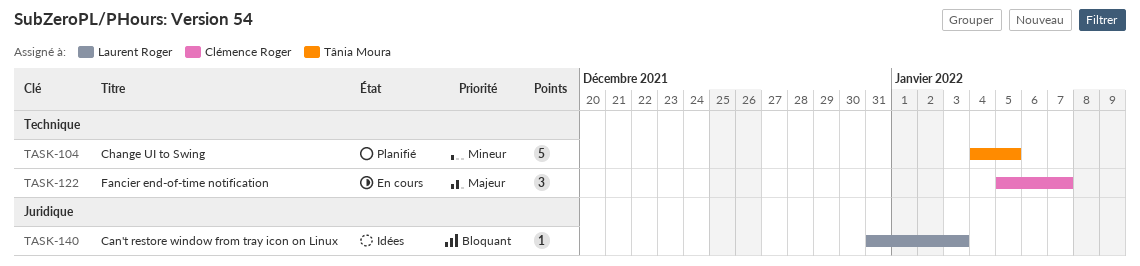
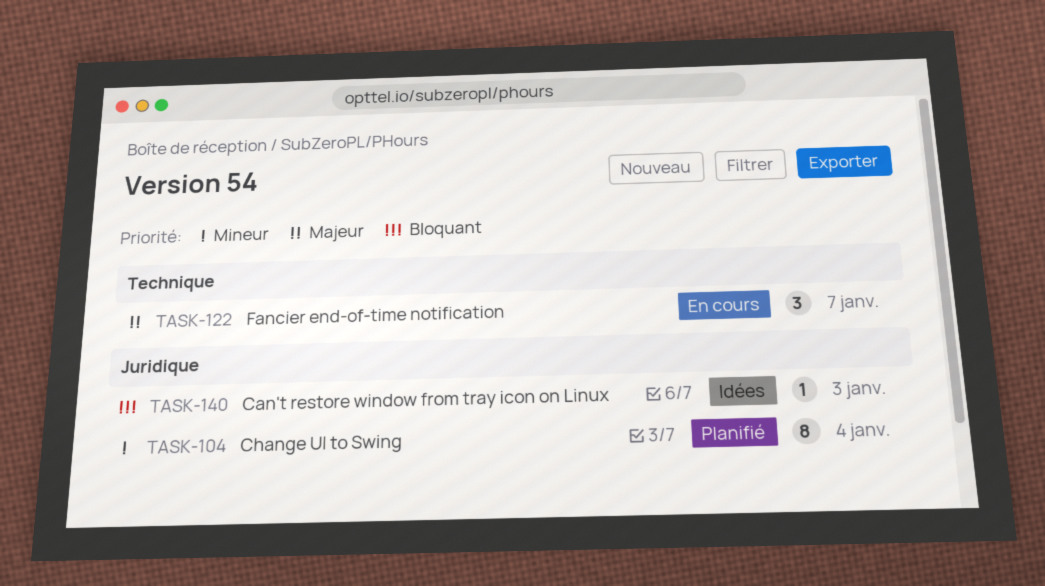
TASK-104, label: Technique -> Juridique
TASK-104, estimate: 5 -> 8
TASK-104, due: Jan 5 -> Jan 4

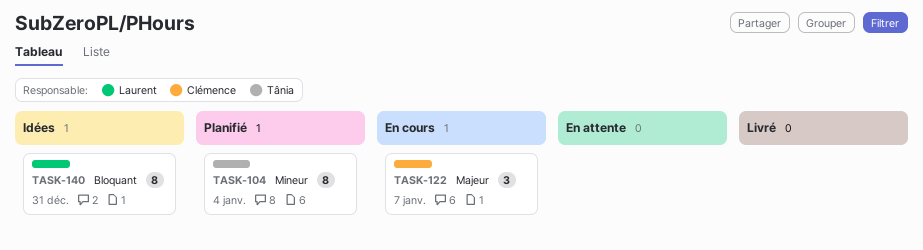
TASK-140, estimate: 1 -> 8
TASK-140, due: Jan 3 -> Dec 31

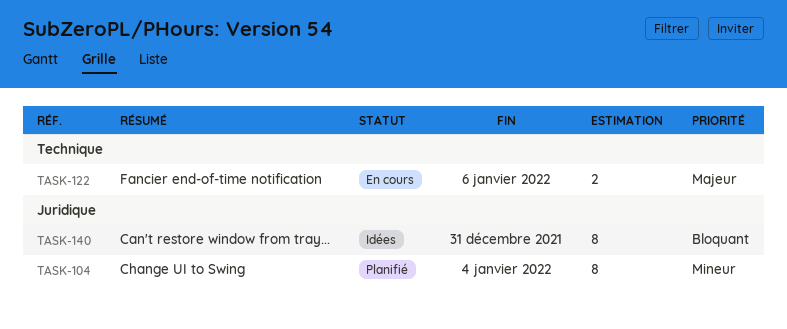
TASK-122, estimate: 3 -> 2
TASK-122, due: Jan 7 -> Jan 6

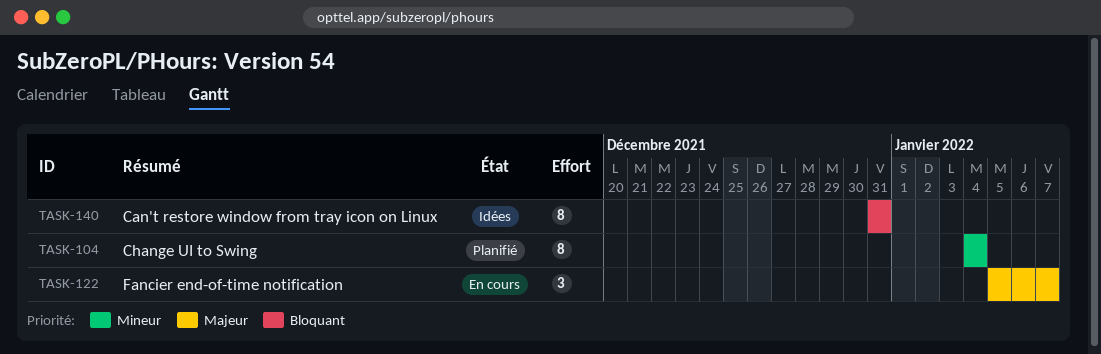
TASK-122, estimate: 2 -> 3
TASK-122, due: Jan 6 -> Jan 7

